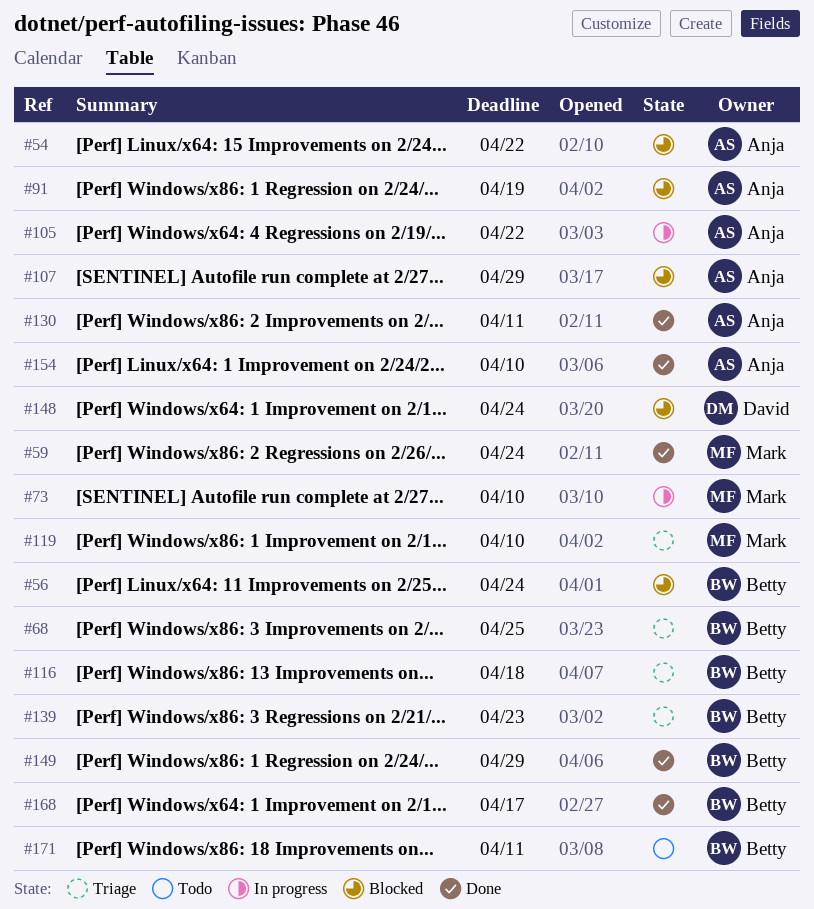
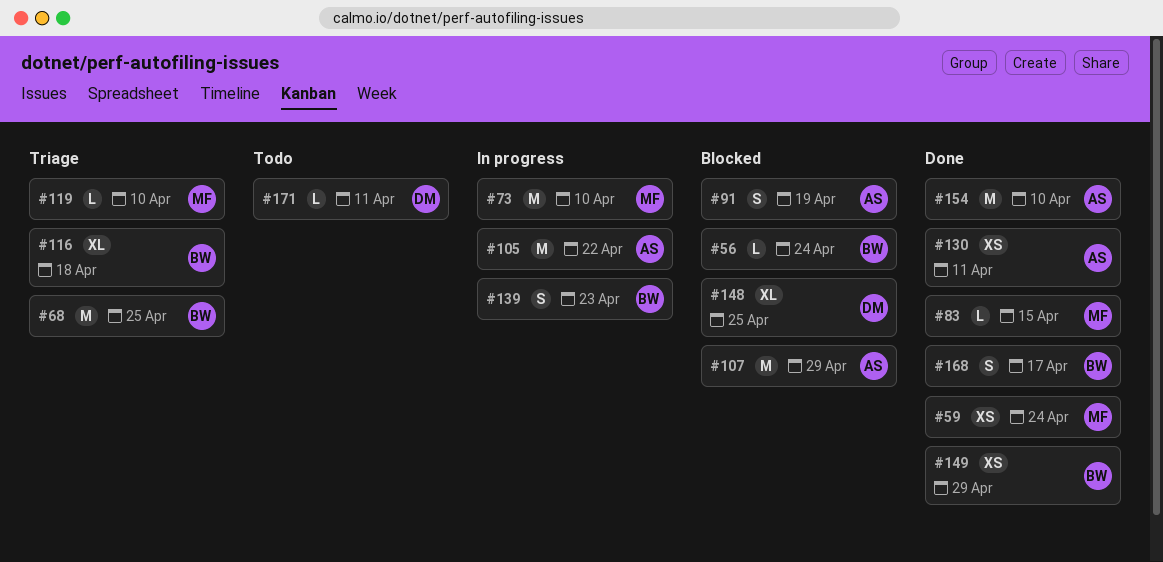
#54: present -> none
#83: none -> present
#139, status: Triage -> In progress
#148, due: Apr 24 -> Apr 25
#171, owner: Betty -> David

